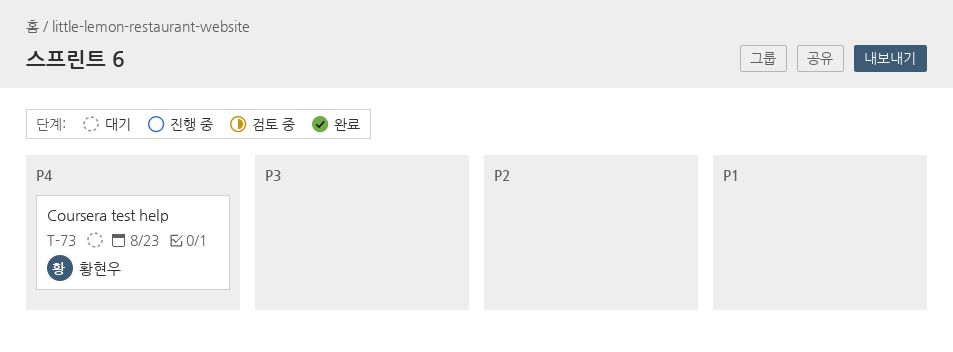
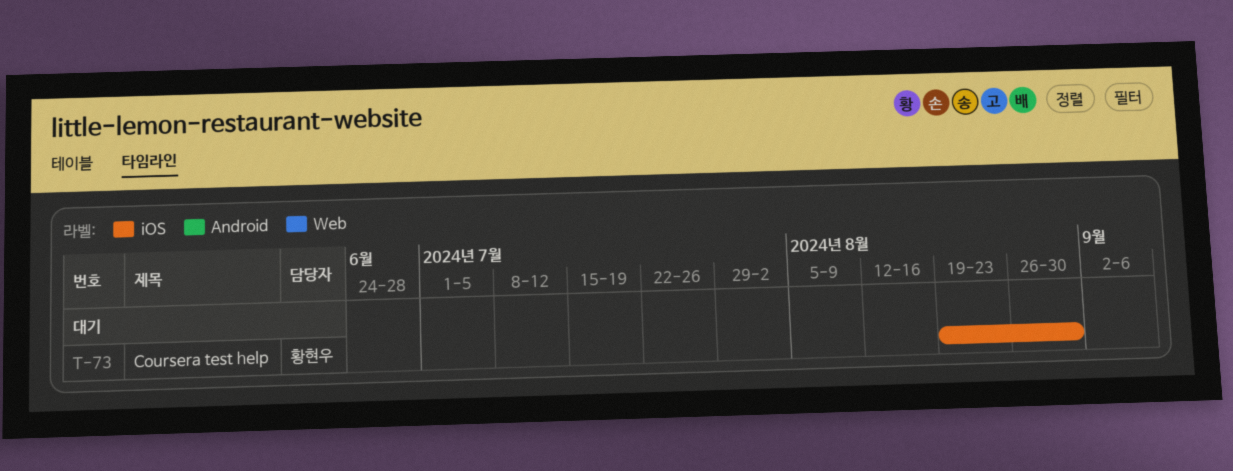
T-73, due: Aug 23 -> Aug 30

